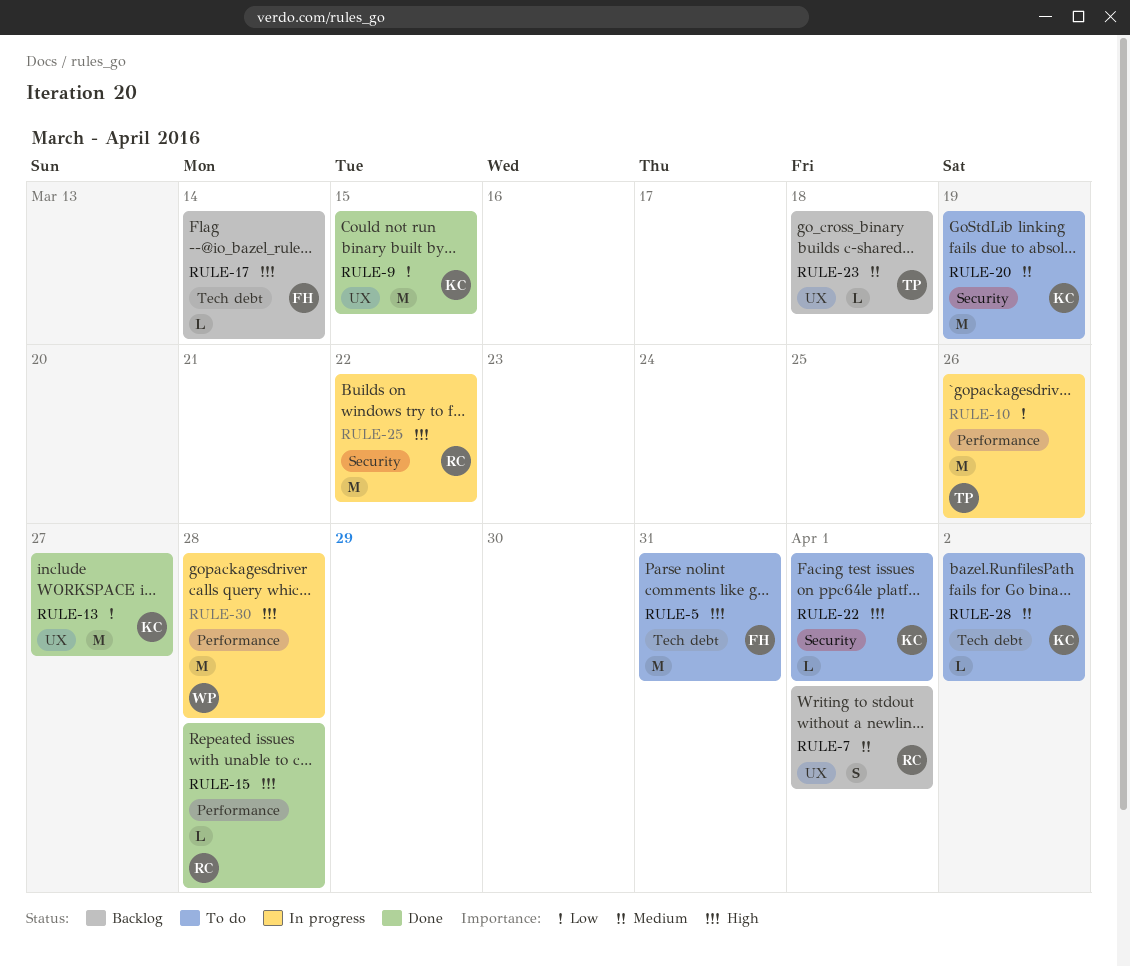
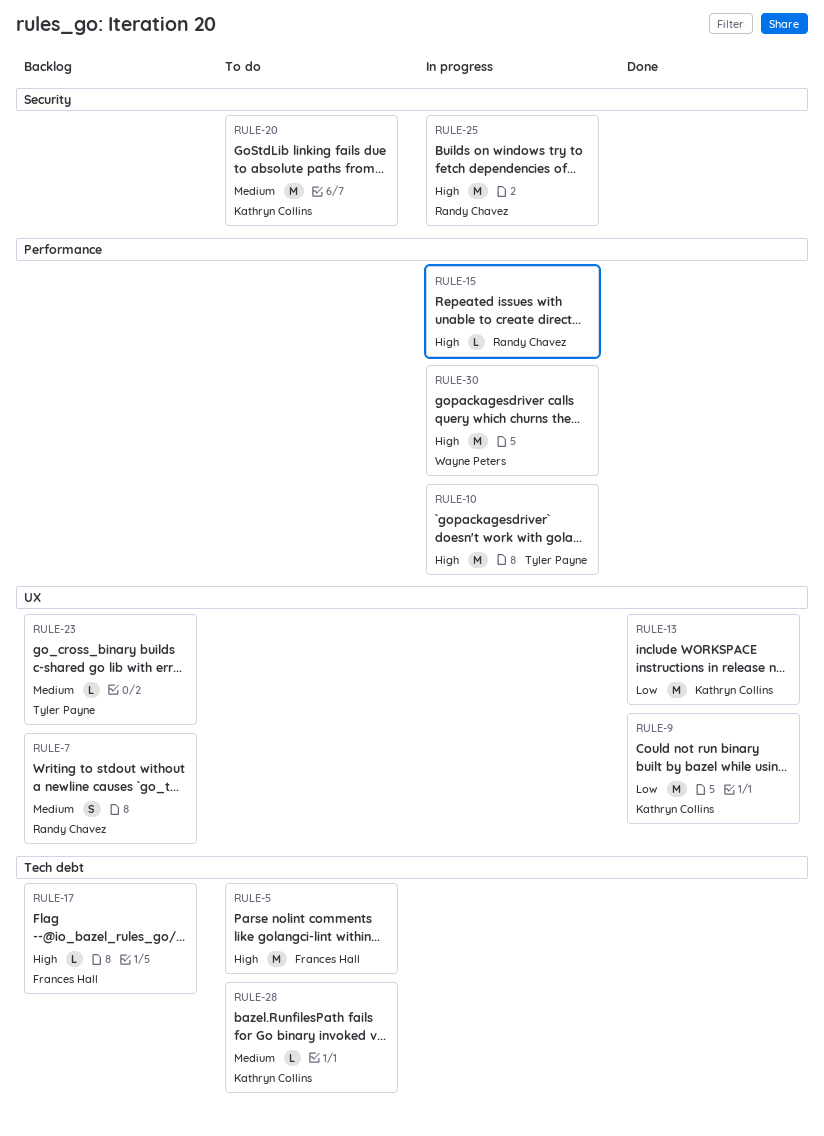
RULE-10, priority: Low -> High
RULE-15, status: Done -> In progress
RULE-22: present -> none

